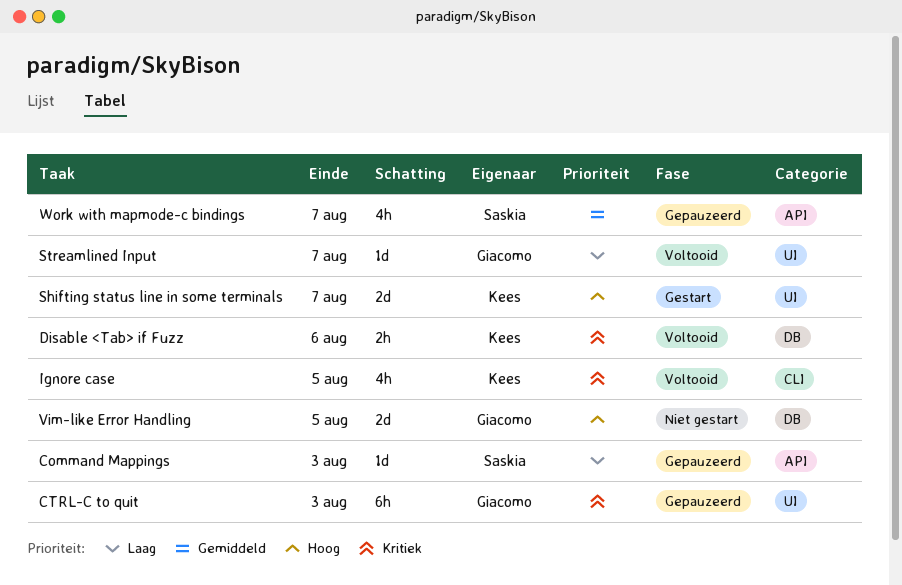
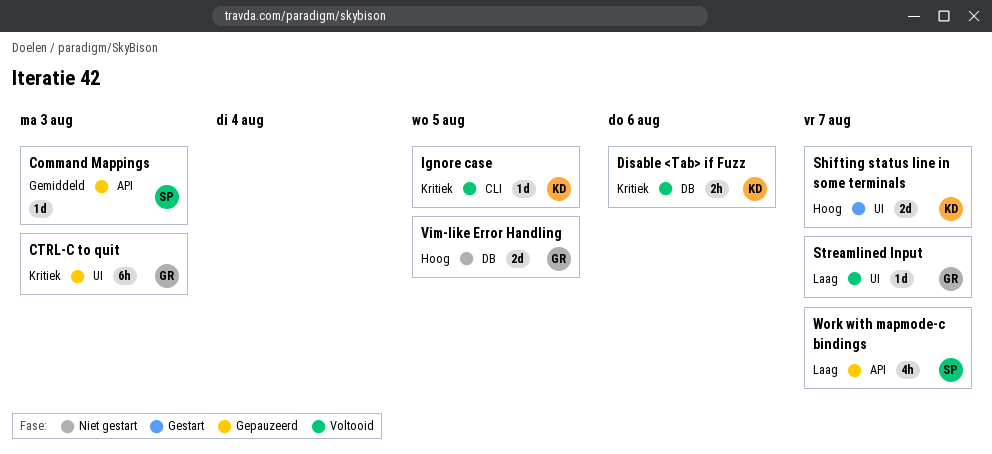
Command Mappings, priority: Laag -> Gemiddeld
Ignore case, estimate: 4h -> 1d
Work with mapmode-c bindings, priority: Gemiddeld -> Laag

